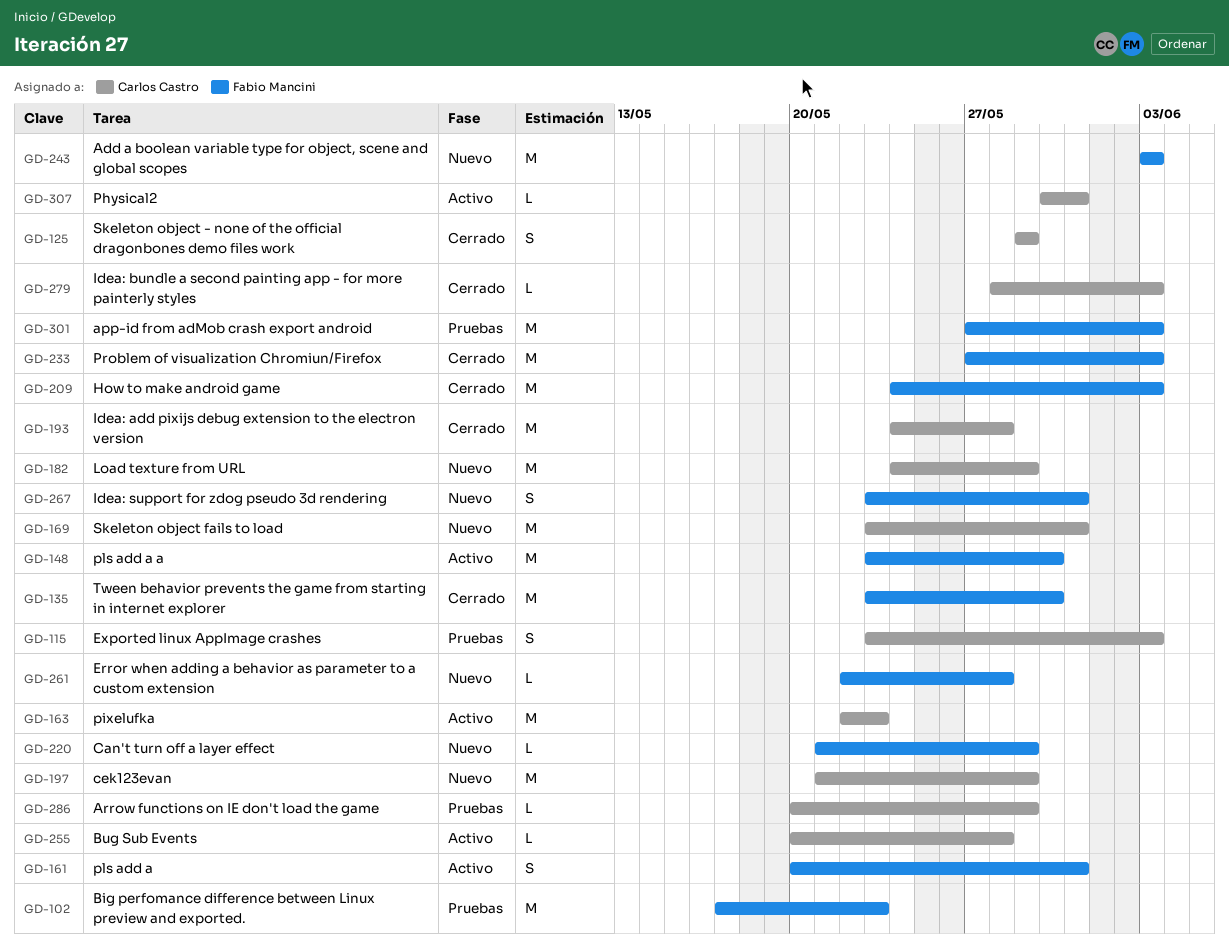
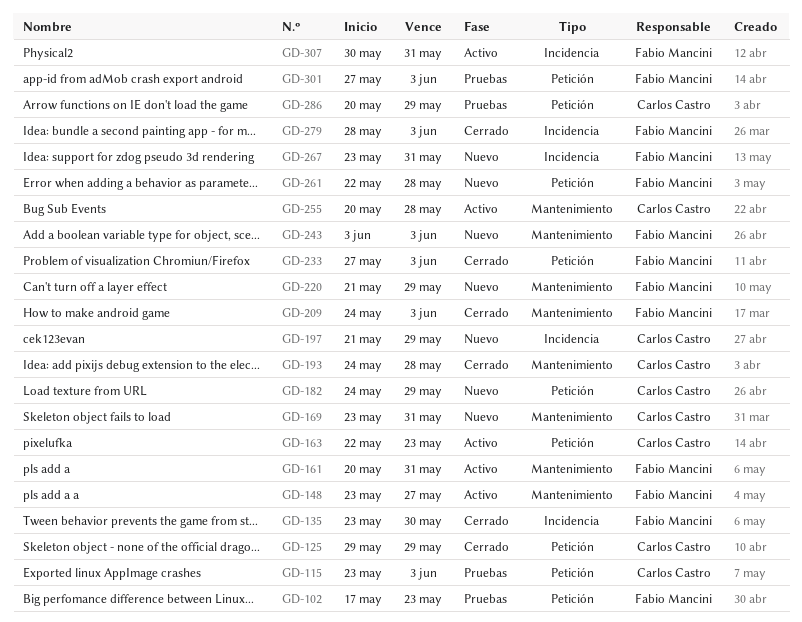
GD-148, due: May 30 -> May 27
GD-279, owner: Carlos Castro -> Fabio Mancini
GD-307, owner: Carlos Castro -> Fabio Mancini

